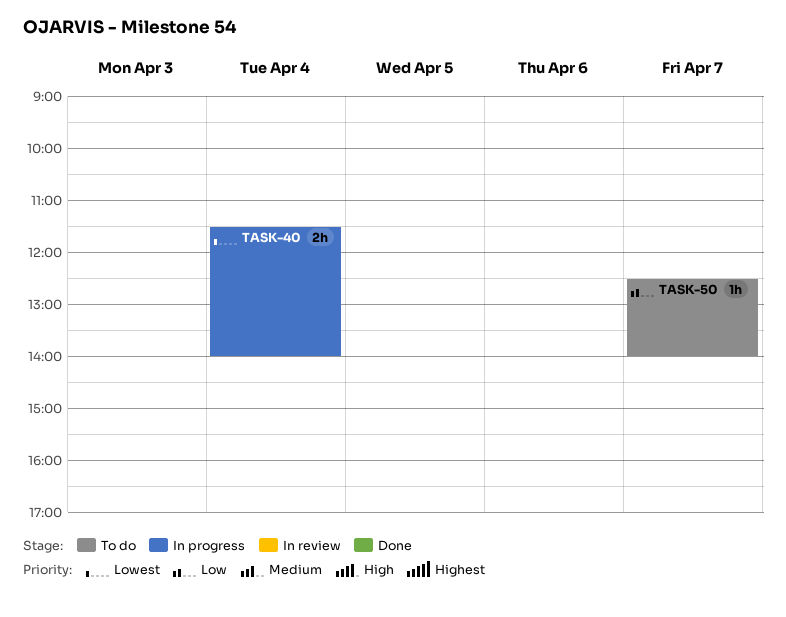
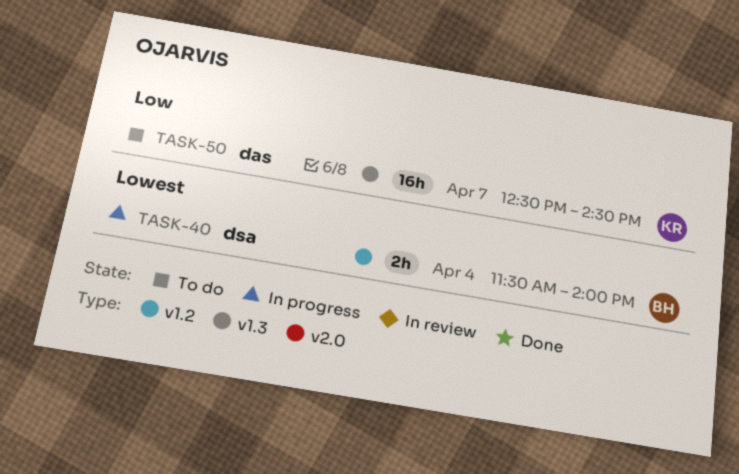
TASK-50, estimate: 1h -> 16h
TASK-50, ends: 14:00 -> 14:30

